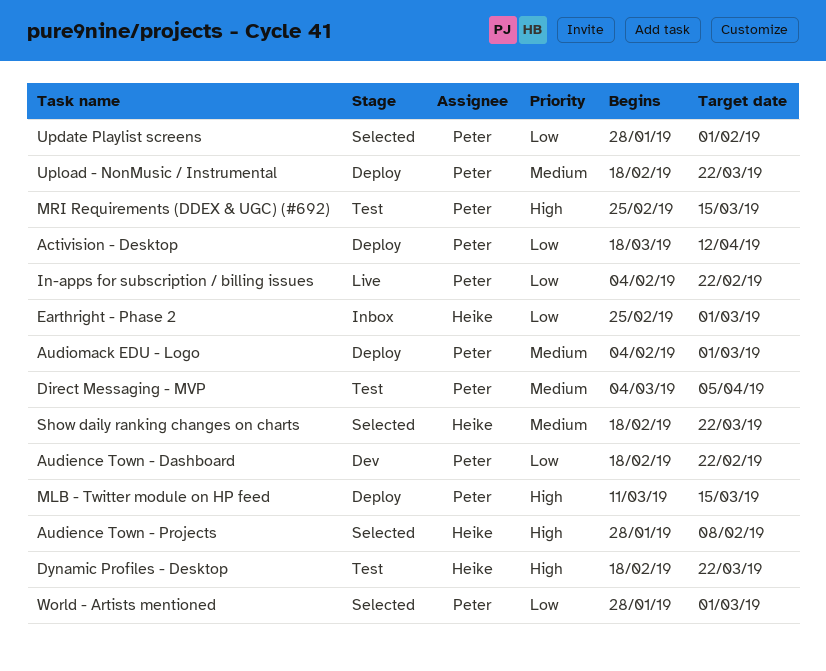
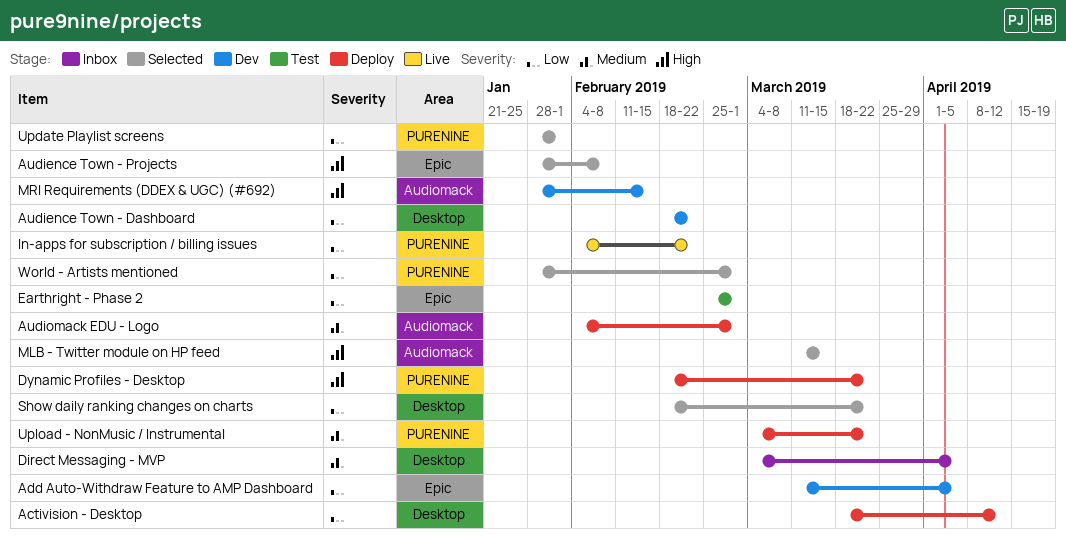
Add Auto-Withdraw Feature to AMP Dashboard: none -> present
Direct Messaging - MVP, status: Test -> Inbox
Dynamic Profiles - Desktop, status: Test -> Deploy
Earthright - Phase 2, status: Inbox -> Test
MLB - Twitter module on HP feed, status: Deploy -> Selected
MRI Requirements (DDEX & UGC) (#692), status: Test -> Dev
MRI Requirements (DDEX & UGC) (#692), start: Feb 25 -> Jan 28
MRI Requirements (DDEX & UGC) (#692), due: Mar 15 -> Feb 15
Show daily ranking changes on charts, priority: Medium -> Low
Upload - NonMusic / Instrumental, start: Feb 18 -> Mar 4

